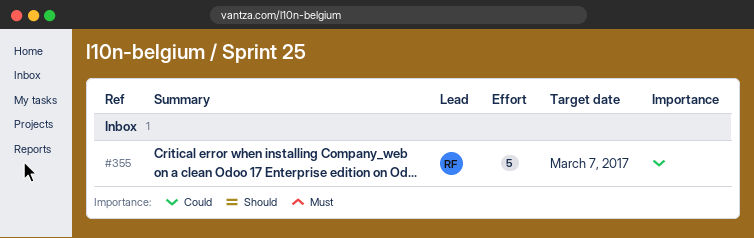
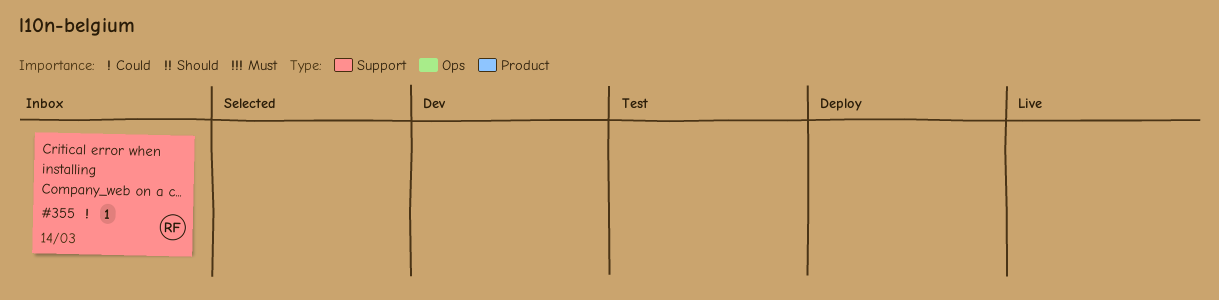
#355, estimate: 5 -> 1
#355, due: Mar 7 -> Mar 14

